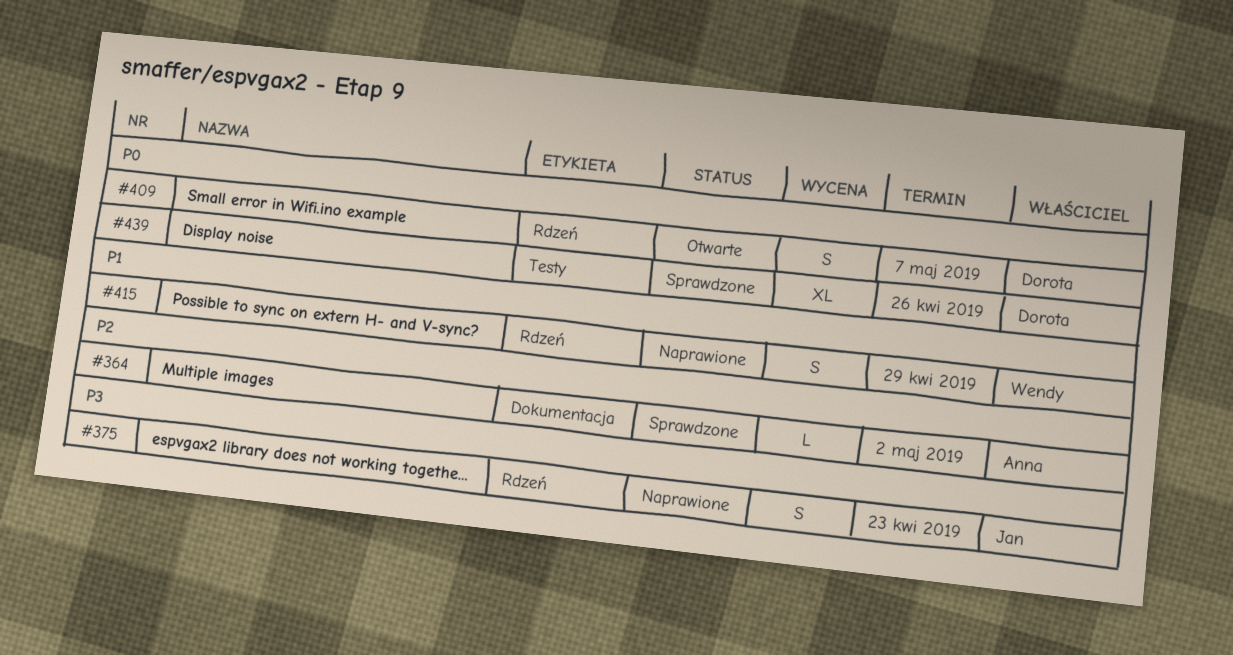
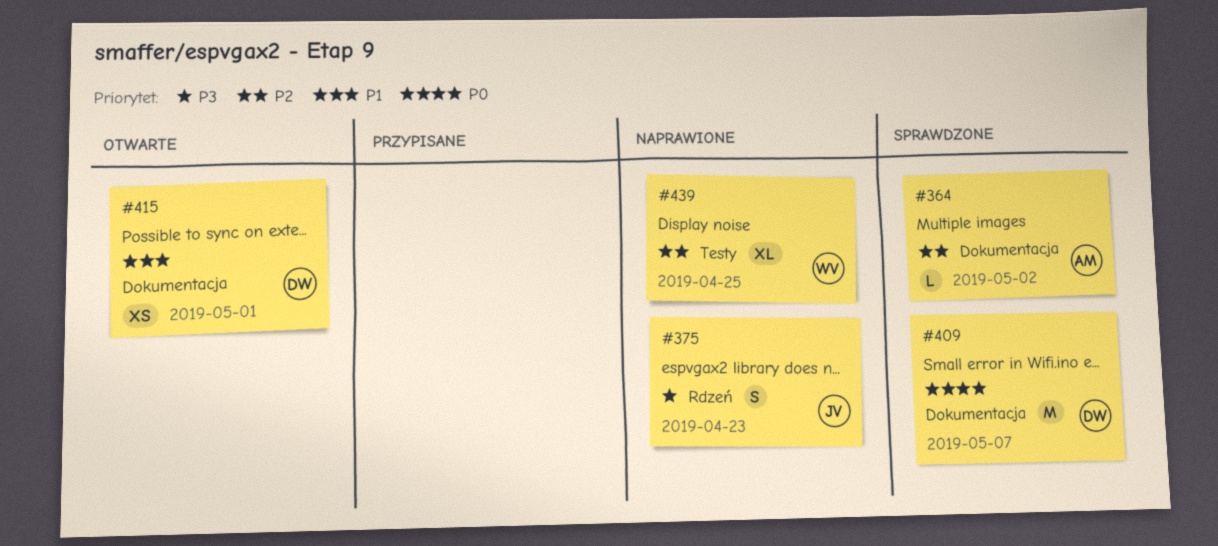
#409, status: Otwarte -> Sprawdzone
#409, label: Rdzeń -> Dokumentacja
#409, estimate: S -> M
#415, status: Naprawione -> Otwarte
#415, owner: Wendy -> Dorota
#415, label: Rdzeń -> Dokumentacja
#415, estimate: S -> XS
#415, due: Apr 29 -> May 1
#439, status: Sprawdzone -> Naprawione
#439, owner: Dorota -> Wendy
#439, priority: P0 -> P2
#439, due: Apr 26 -> Apr 25

